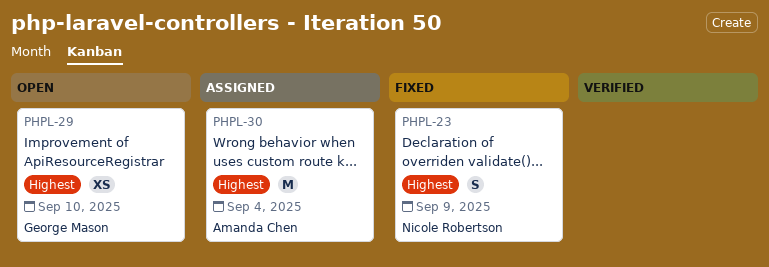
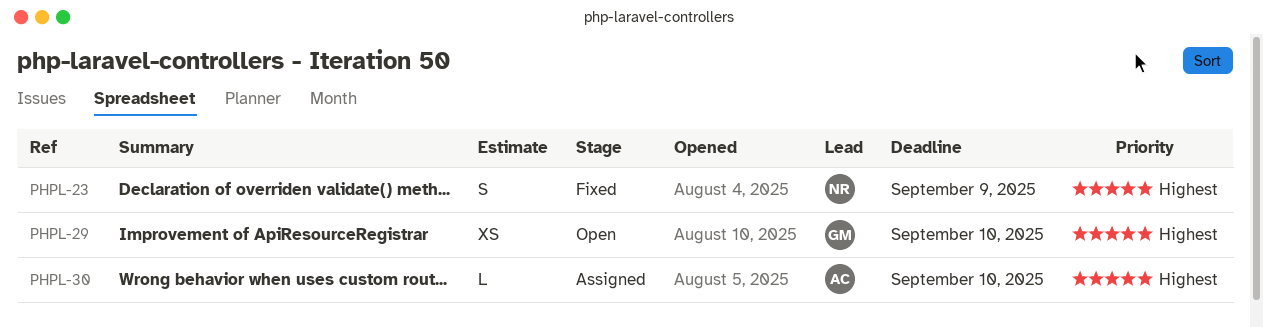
PHPL-30, estimate: M -> L
PHPL-30, due: Sep 4 -> Sep 10

